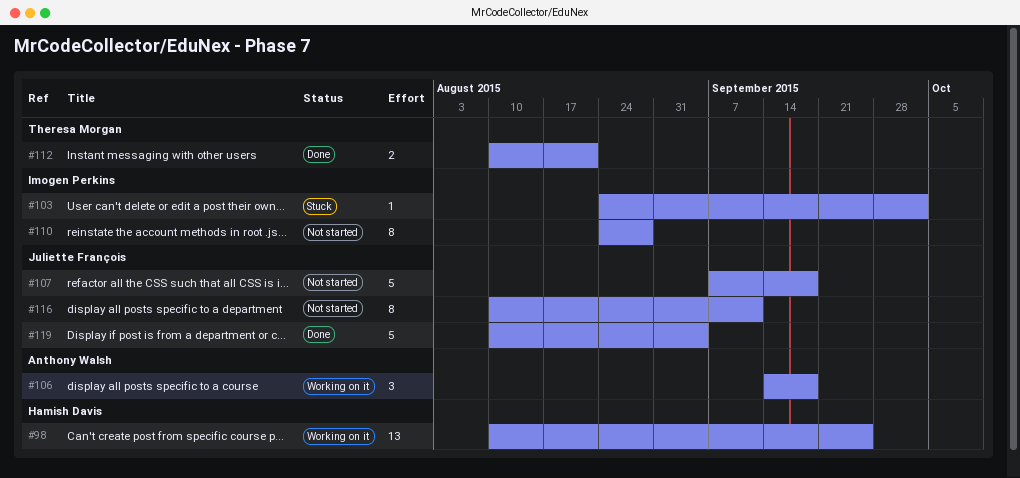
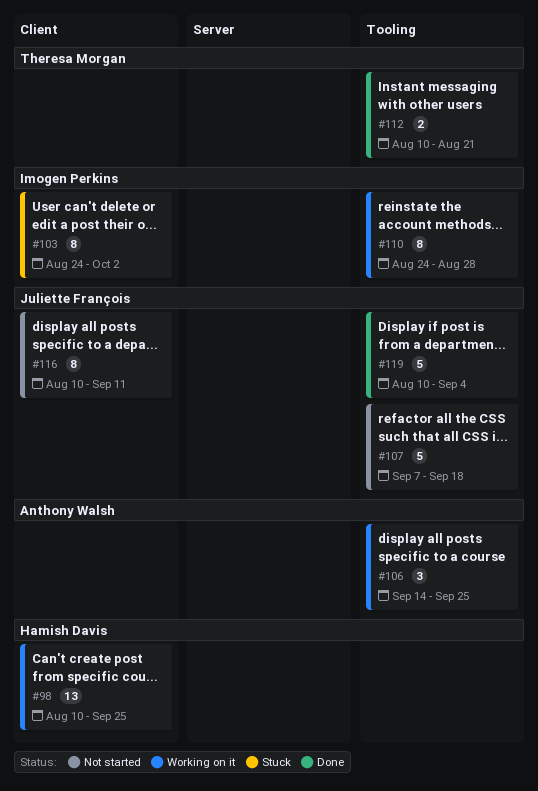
#103, estimate: 1 -> 8
#106, due: Sep 18 -> Sep 25
#110, status: Not started -> Working on it

